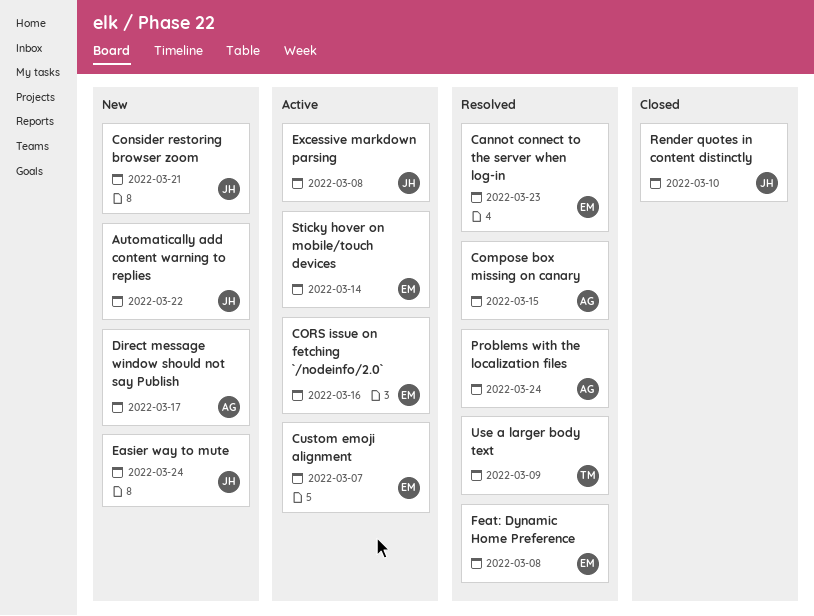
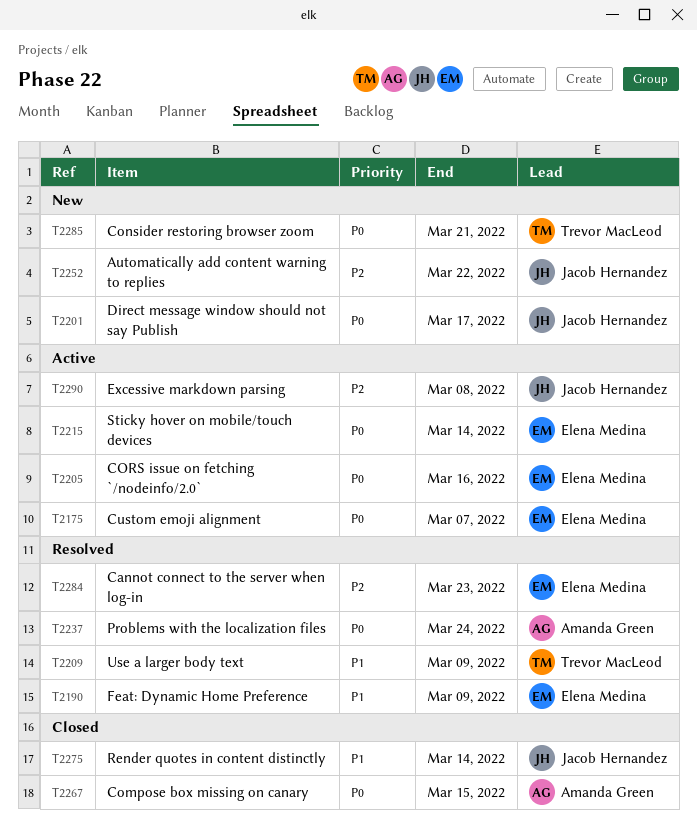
Compose box missing on canary, status: Resolved -> Closed
Consider restoring browser zoom, owner: Jacob Hernandez -> Trevor MacLeod
Direct message window should not say Publish, owner: Amanda Green -> Jacob Hernandez
Easier way to mute: present -> none
Feat: Dynamic Home Preference, due: Mar 8 -> Mar 9
Render quotes in content distinctly, due: Mar 10 -> Mar 14

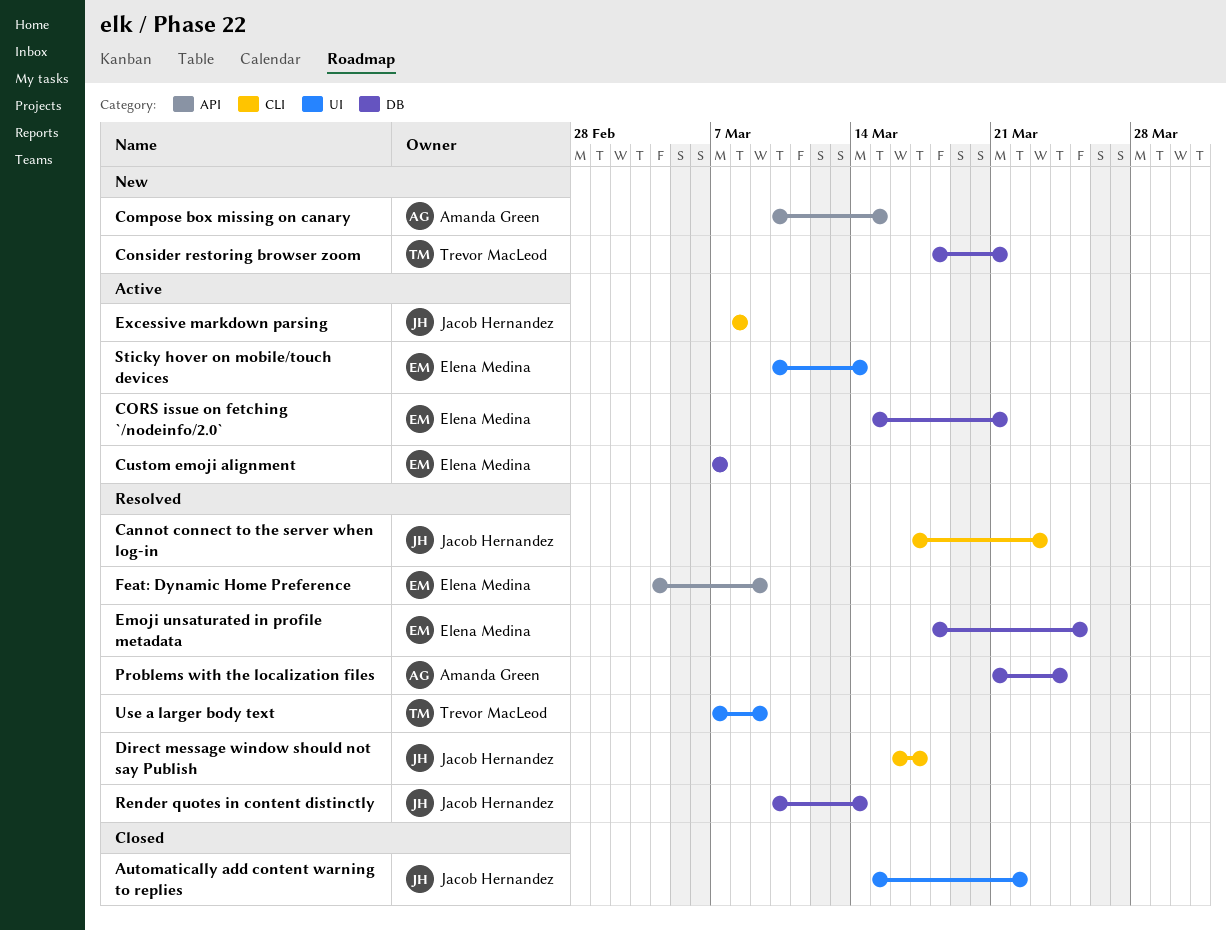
Automatically add content warning to replies, status: New -> Closed
Cannot connect to the server when log-in, owner: Elena Medina -> Jacob Hernandez
Compose box missing on canary, status: Closed -> New
CORS issue on fetching `/nodeinfo/2.0`, due: Mar 16 -> Mar 21
Direct message window should not say Publish, status: New -> Resolved
Emoji unsaturated in profile metadata: none -> present
Render quotes in content distinctly, status: Closed -> Resolved

